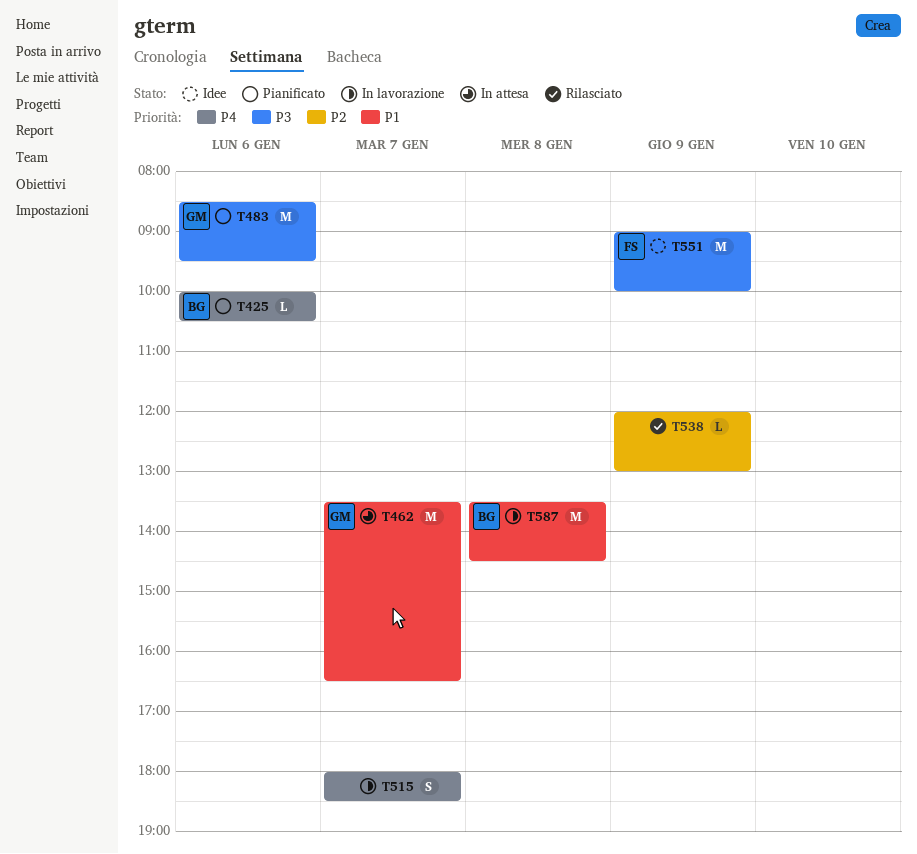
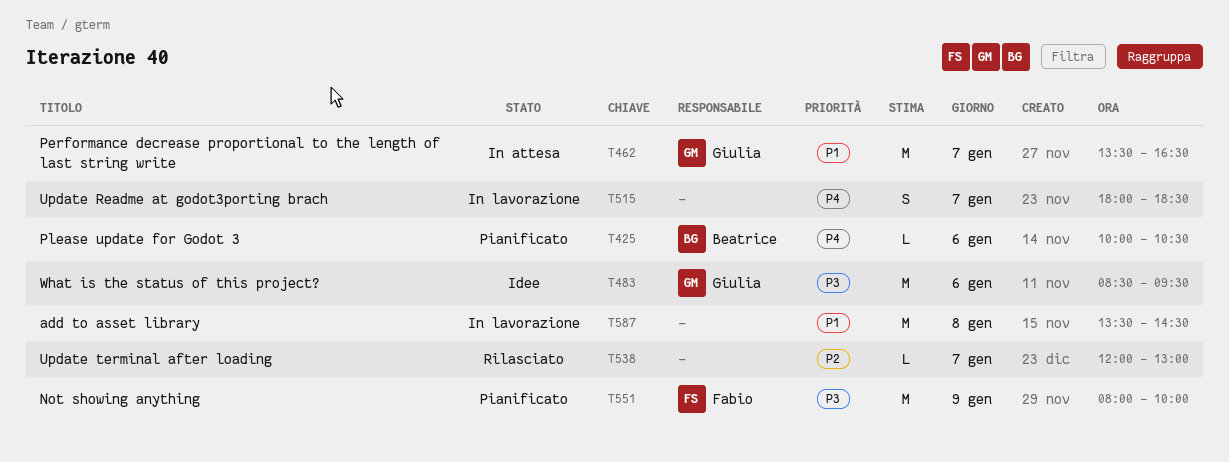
T483, status: Pianificato -> Idee
T538, day: Jan 9 -> Jan 7
T551, status: Idee -> Pianificato
T551, begins: 09:00 -> 08:00
T587, owner: Beatrice -> none

